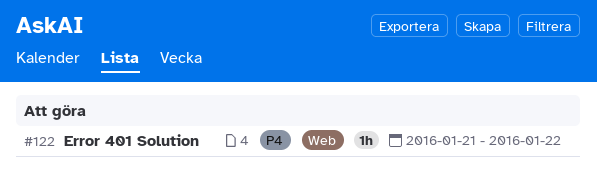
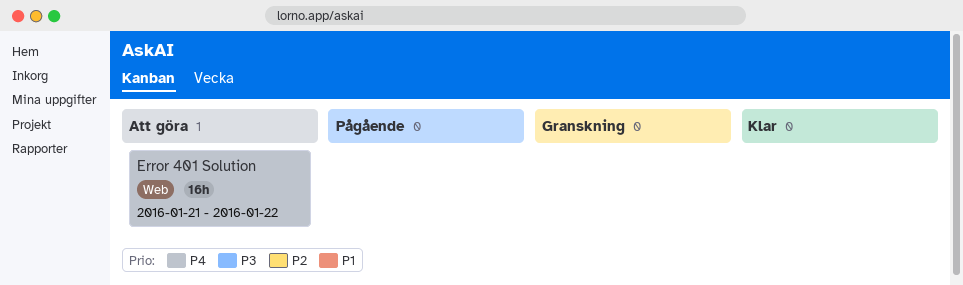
Error 401 Solution, estimate: 1h -> 16h

